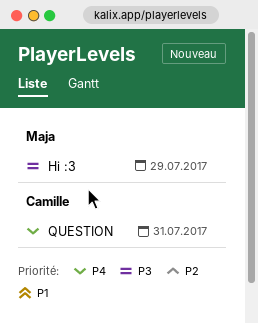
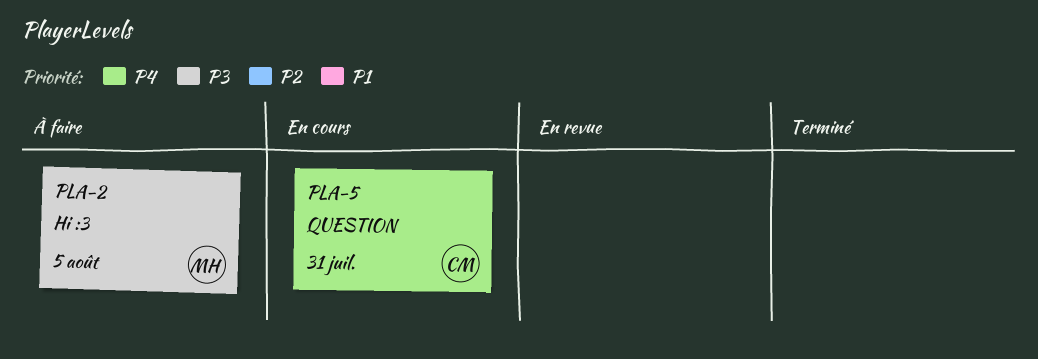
Hi :3, due: Jul 29 -> Aug 5

